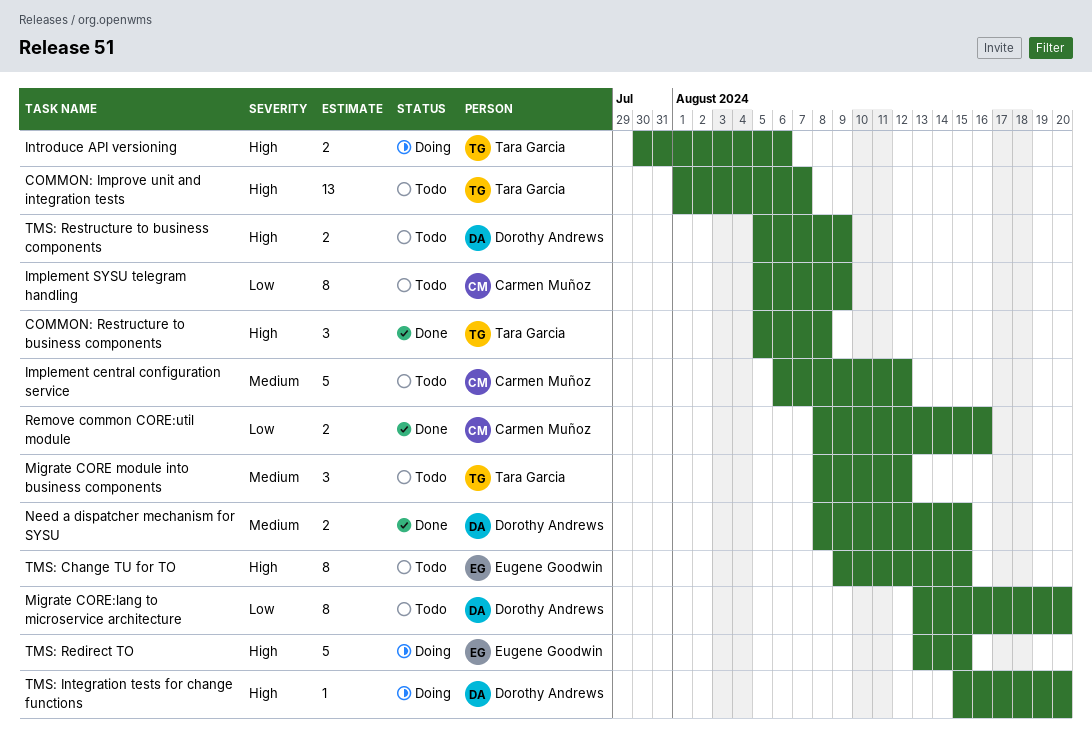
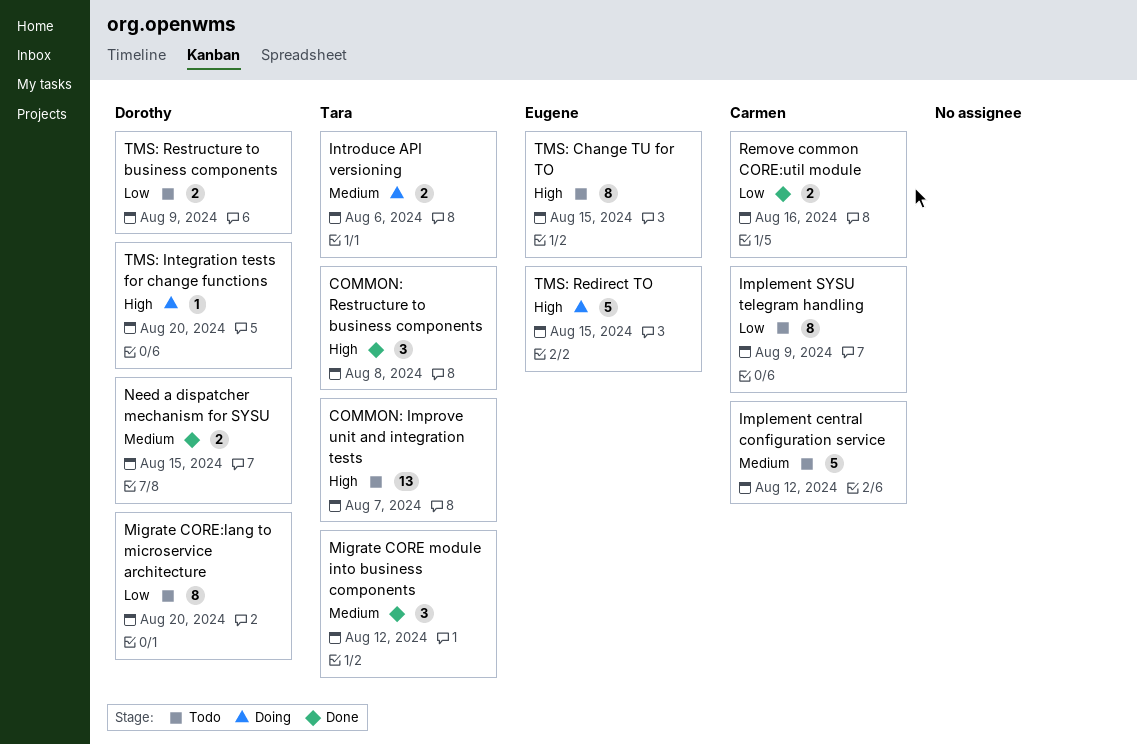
Introduce API versioning, priority: High -> Medium
Migrate CORE module into business components, status: Todo -> Done
TMS: Restructure to business components, priority: High -> Low

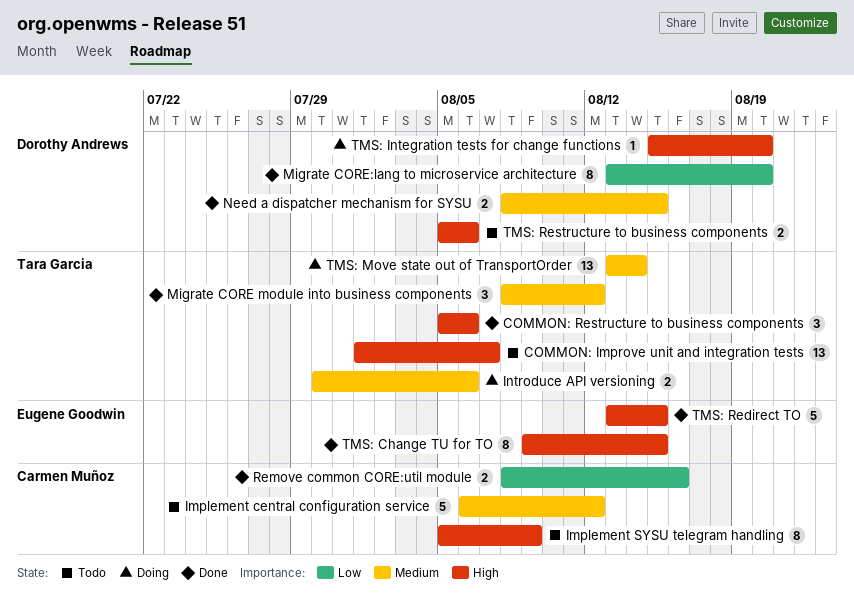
COMMON: Restructure to business components, due: Aug 8 -> Aug 6
Implement SYSU telegram handling, priority: Low -> High
Migrate CORE:lang to microservice architecture, status: Todo -> Done
TMS: Change TU for TO, status: Todo -> Done
TMS: Move state out of TransportOrder: none -> present
TMS: Redirect TO, status: Doing -> Done
TMS: Restructure to business components, priority: Low -> High
TMS: Restructure to business components, due: Aug 9 -> Aug 6

